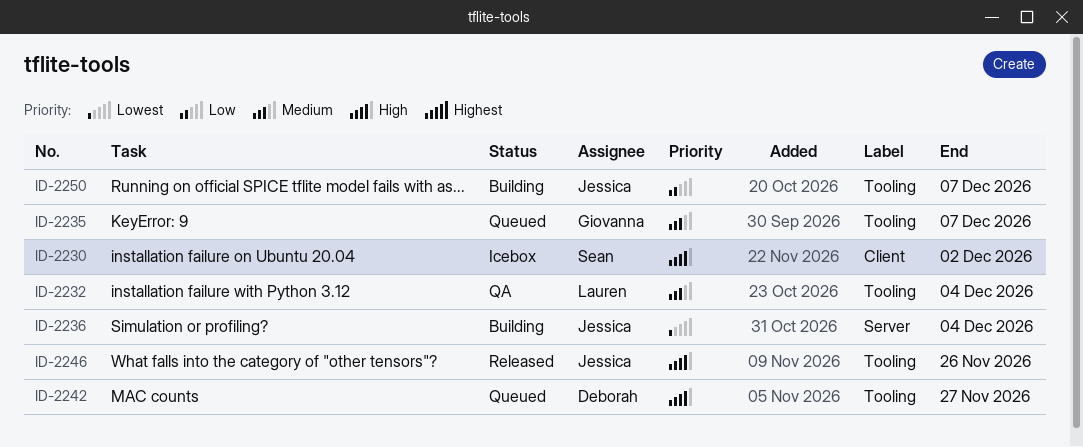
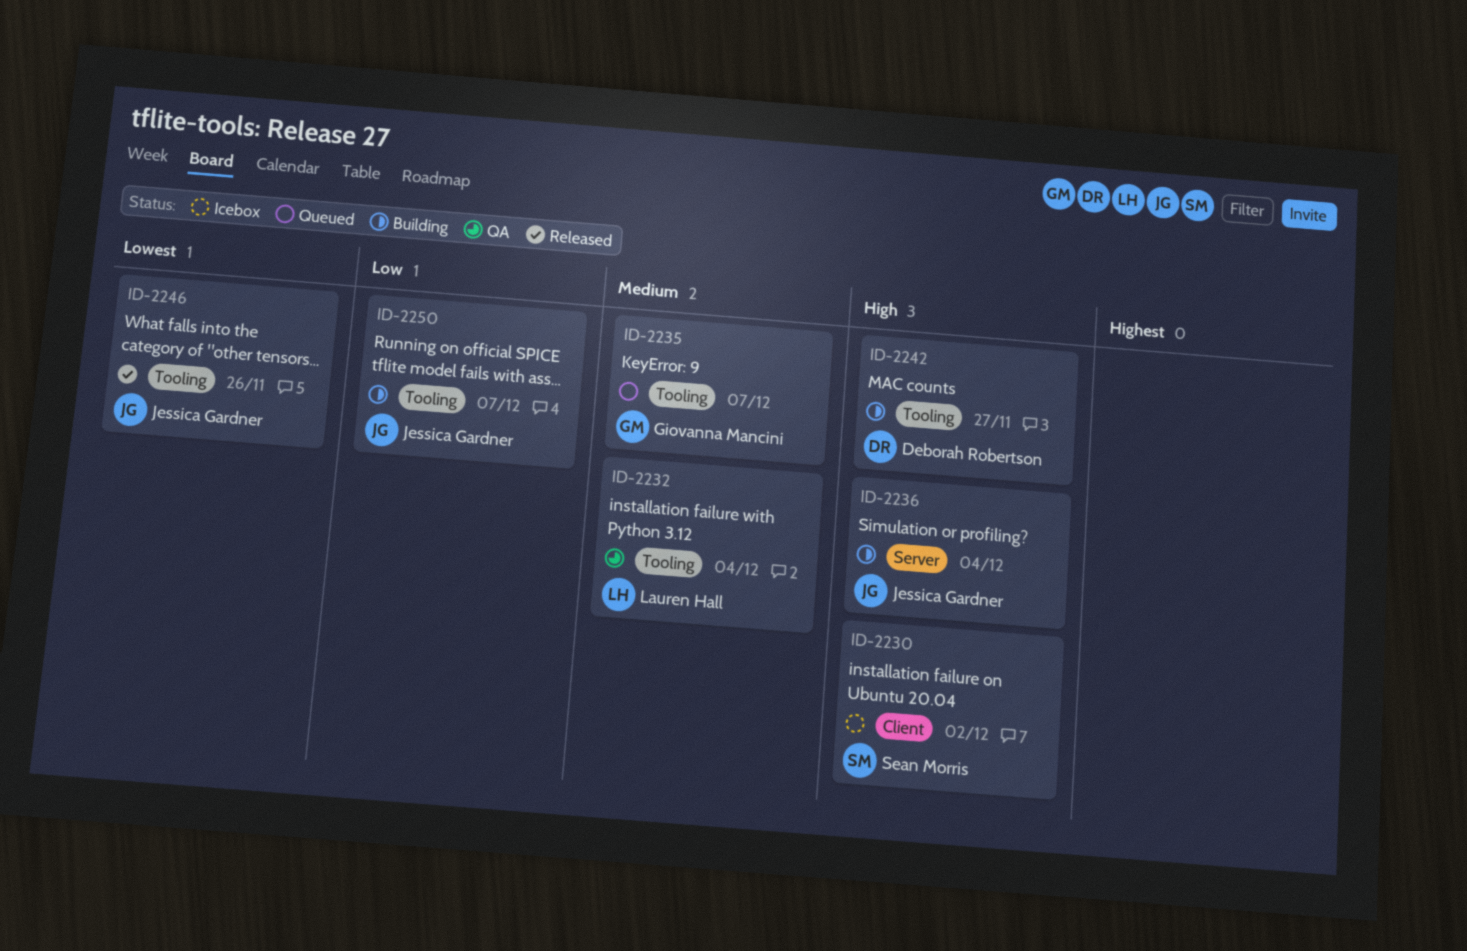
ID-2236, priority: Lowest -> High
ID-2242, status: Queued -> Building
ID-2246, priority: High -> Lowest

